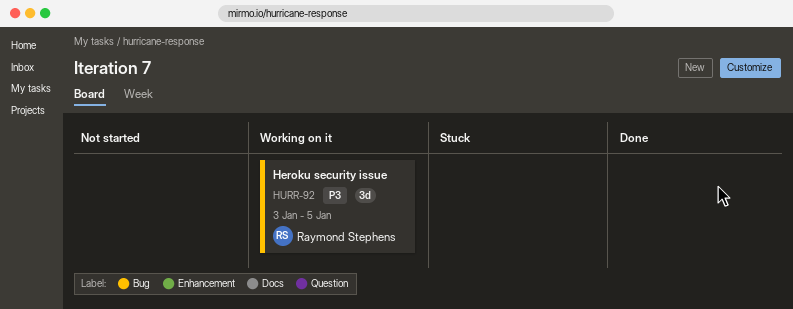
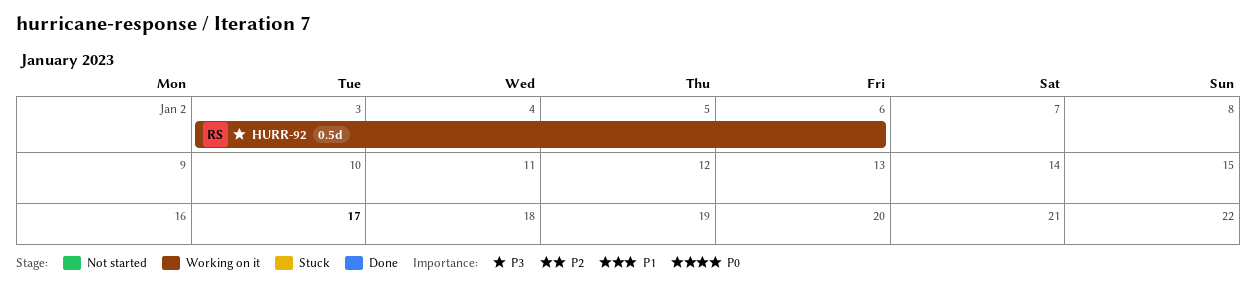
HURR-92, estimate: 3d -> 0.5d
HURR-92, due: Jan 5 -> Jan 6

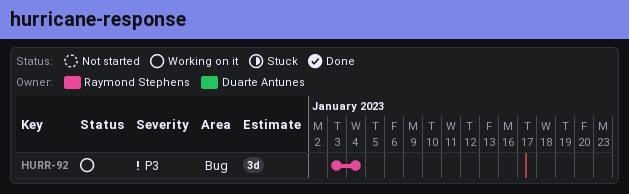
HURR-92, estimate: 0.5d -> 3d
HURR-92, due: Jan 6 -> Jan 4

